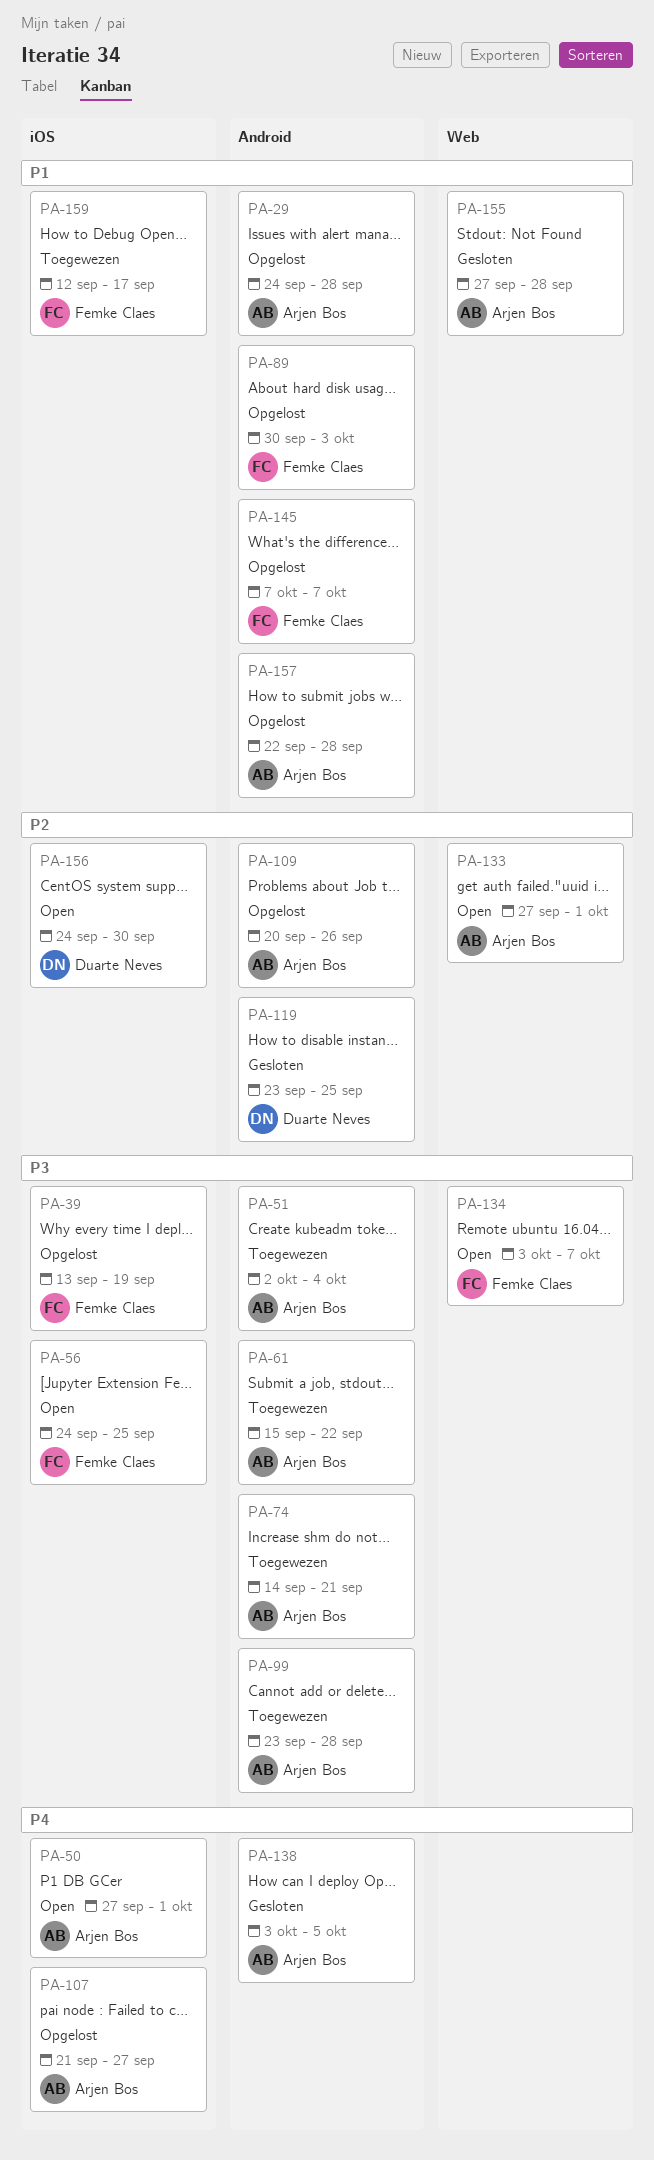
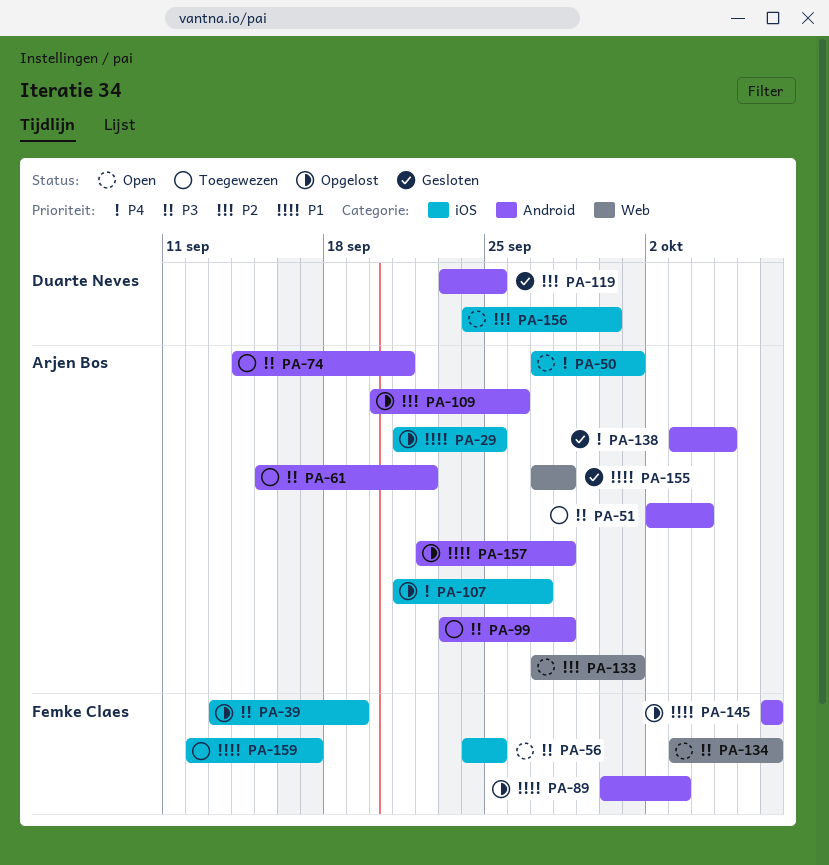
PA-29, label: Android -> iOS
PA-29, start: Sep 24 -> Sep 21
PA-29, due: Sep 28 -> Sep 25

